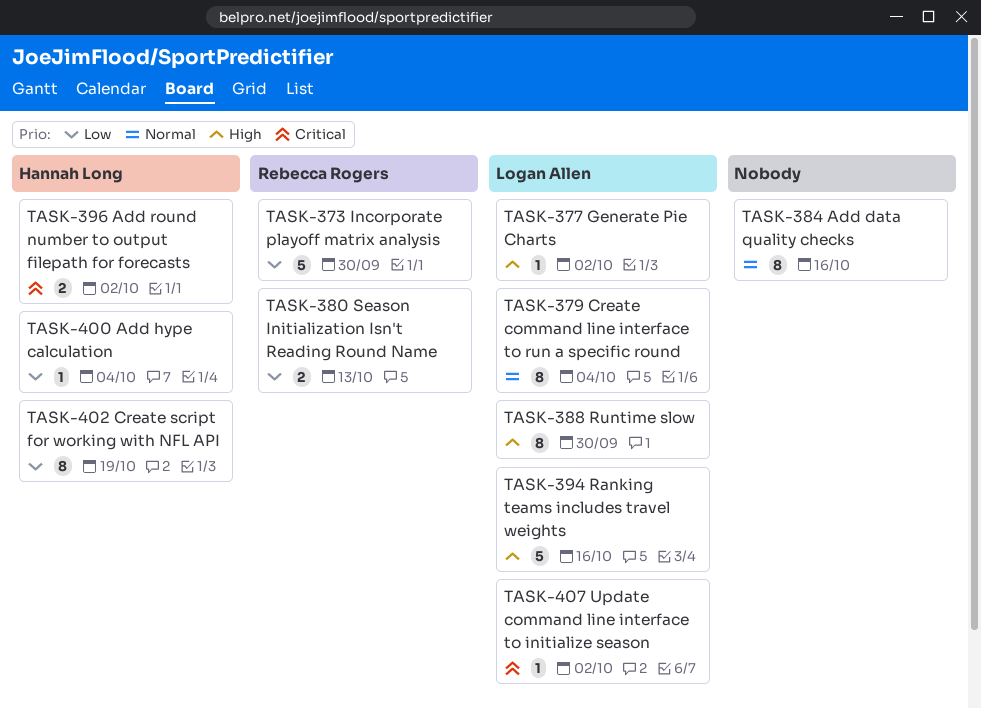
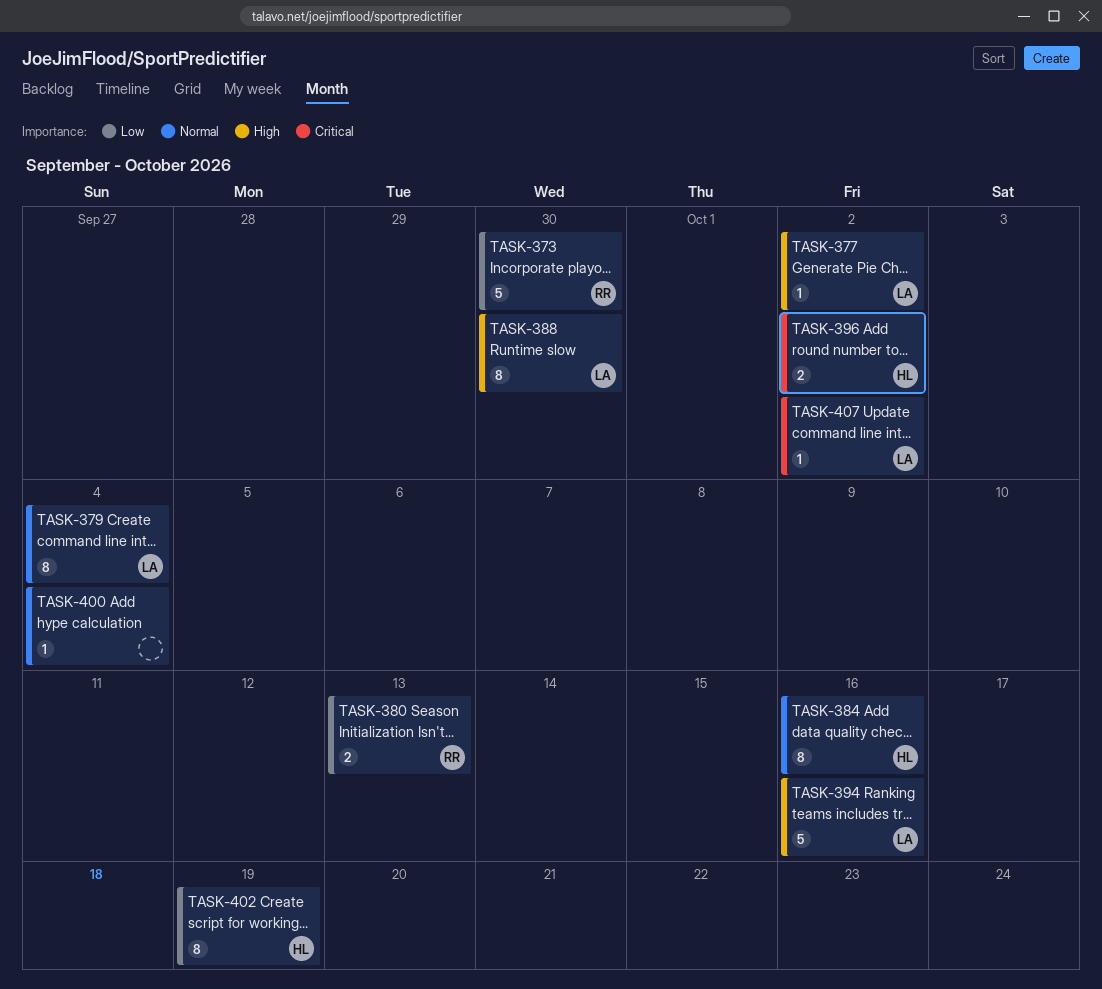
TASK-384, owner: none -> Hannah Long
TASK-400, owner: Hannah Long -> none
TASK-400, priority: Low -> Normal

